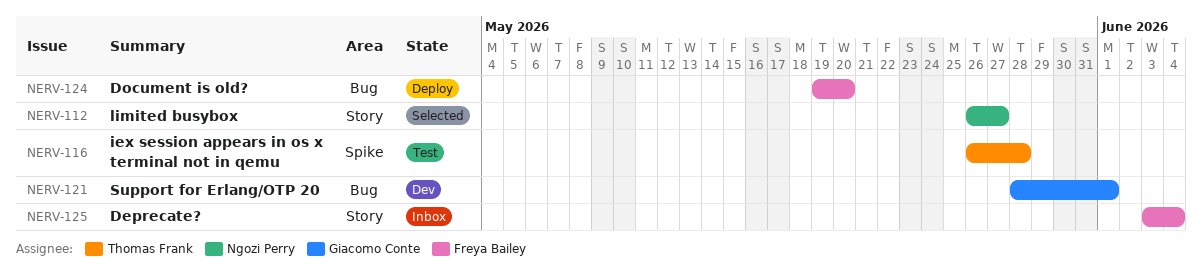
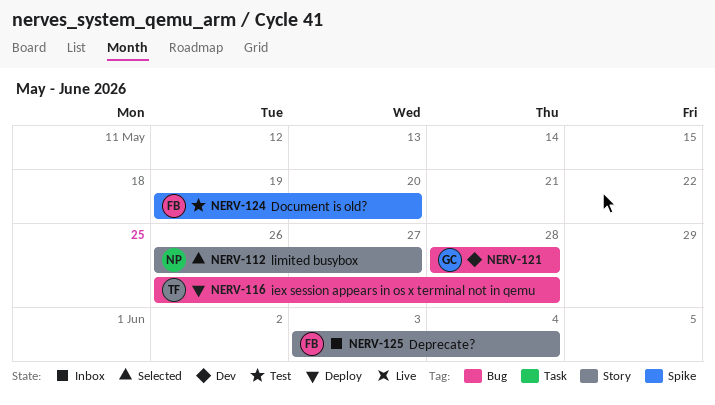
NERV-116, status: Test -> Deploy
NERV-116, label: Spike -> Bug
NERV-121, due: Jun 1 -> May 28
NERV-124, status: Deploy -> Test
NERV-124, label: Bug -> Spike

